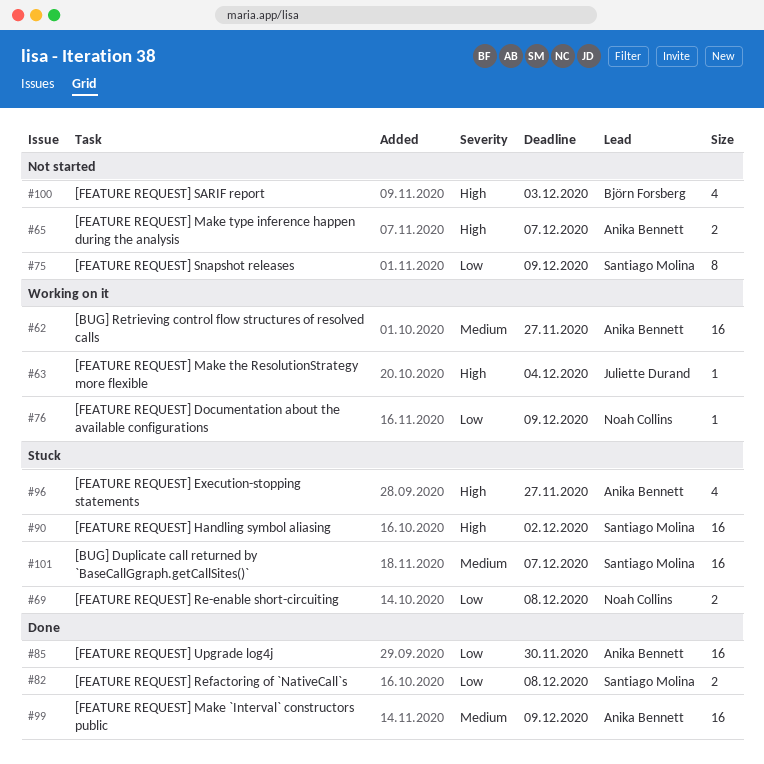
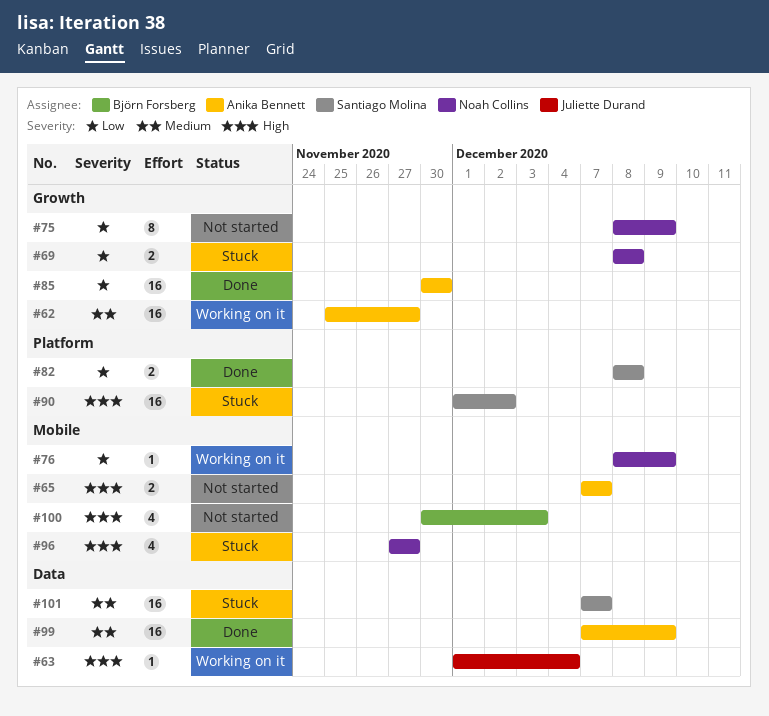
#75, owner: Santiago Molina -> Noah Collins
#96, owner: Anika Bennett -> Noah Collins

